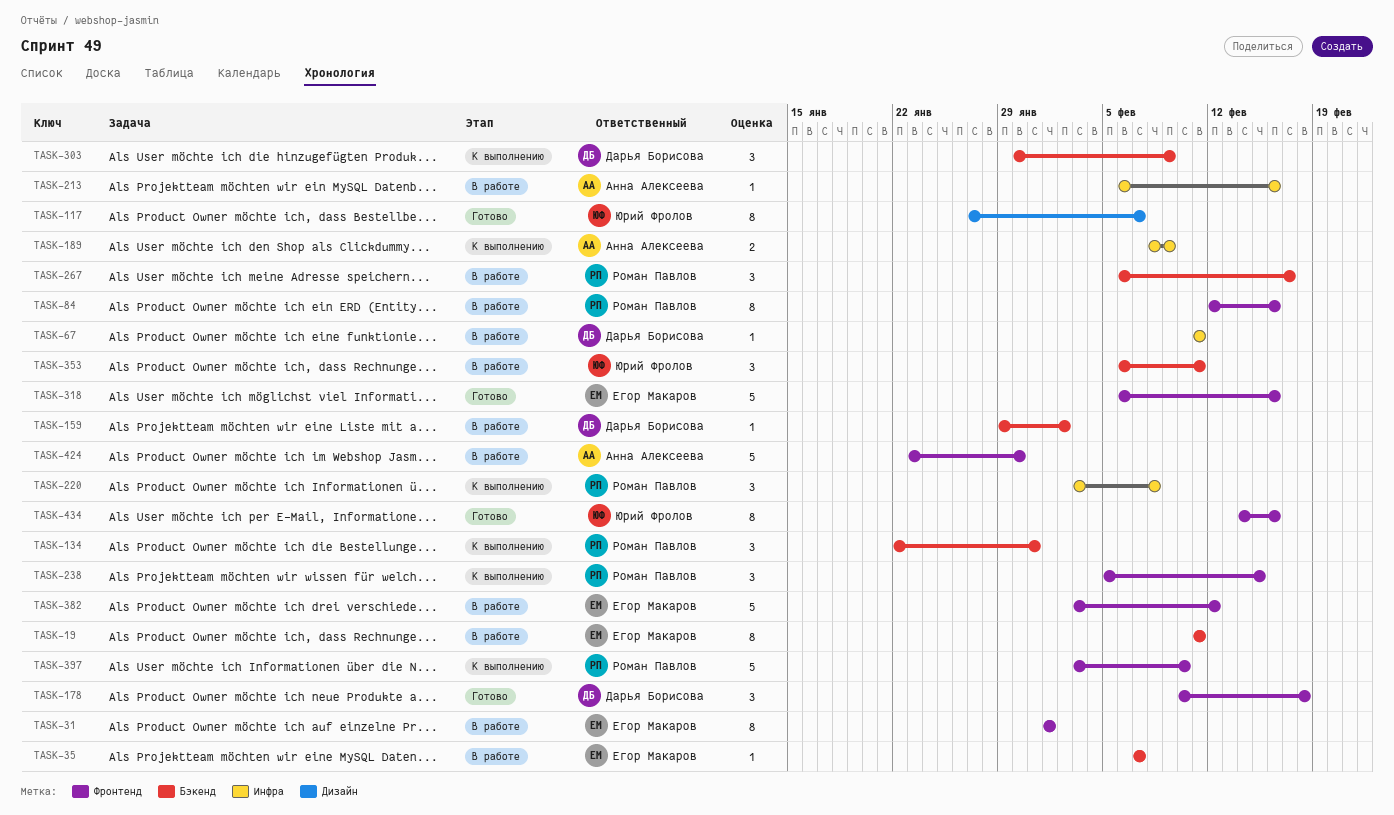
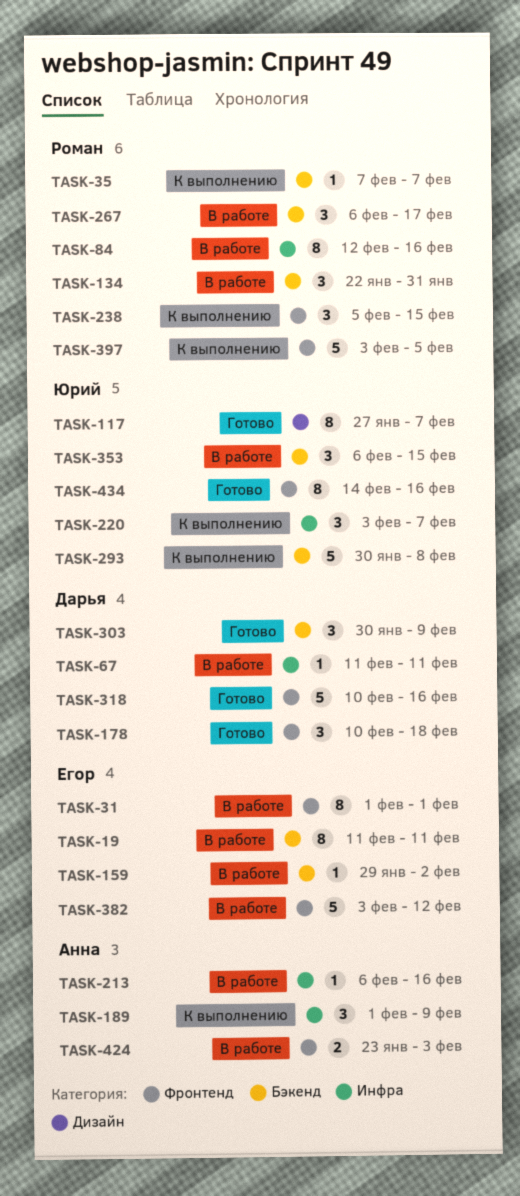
TASK-35, status: В работе -> К выполнению
TASK-35, owner: Егор Макаров -> Роман Павлов
TASK-84, label: Фронтенд -> Инфра
TASK-134, status: К выполнению -> В работе
TASK-159, owner: Дарья Борисова -> Егор Макаров
TASK-189, estimate: 2 -> 3
TASK-189, start: Feb 8 -> Feb 1
TASK-220, owner: Роман Павлов -> Юрий Фролов
TASK-220, due: Feb 8 -> Feb 7
TASK-293: none -> present
TASK-303, status: К выполнению -> Готово
TASK-318, owner: Егор Макаров -> Дарья Борисова
TASK-318, start: Feb 6 -> Feb 10
TASK-353, due: Feb 11 -> Feb 15
TASK-397, due: Feb 10 -> Feb 5
TASK-424, estimate: 5 -> 2
TASK-424, due: Jan 30 -> Feb 3

